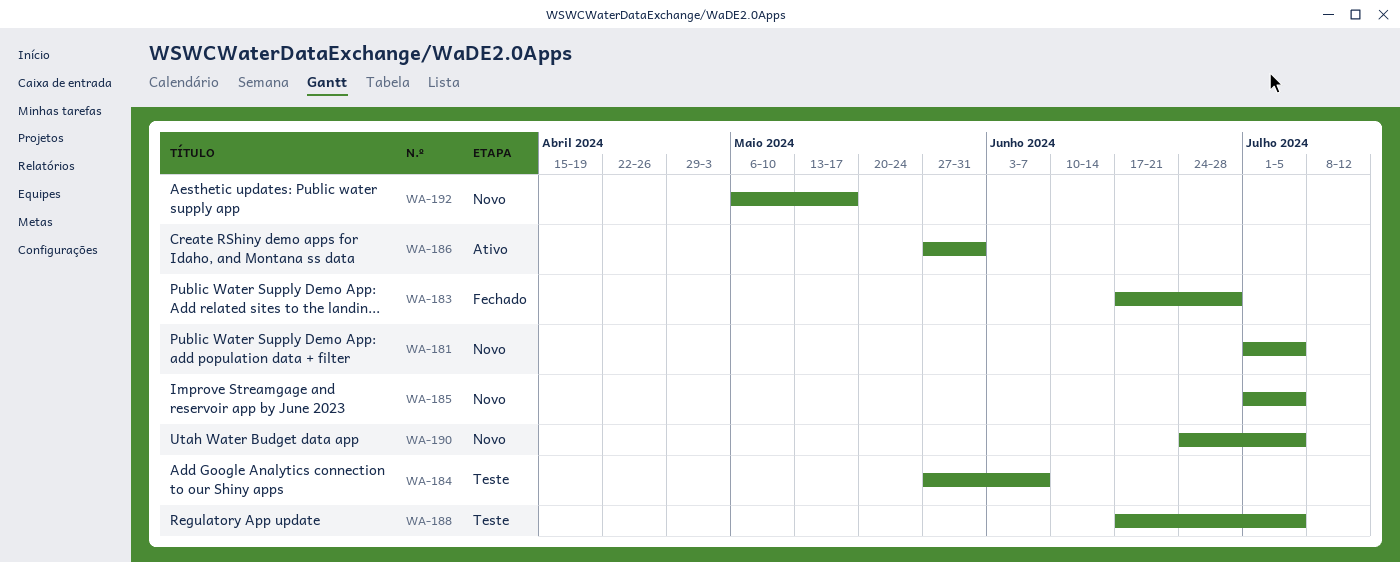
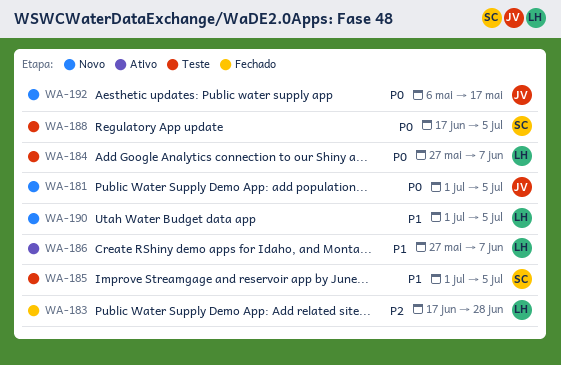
WA-185, status: Novo -> Teste
WA-186, due: May 31 -> Jun 7
WA-190, start: Jun 24 -> Jul 1

